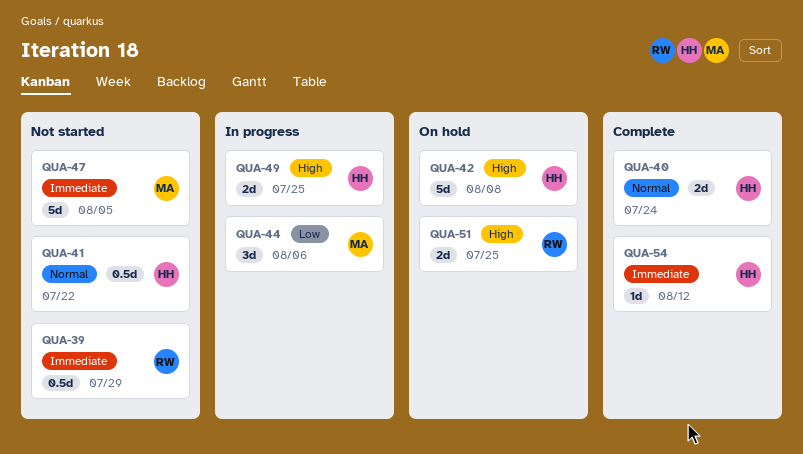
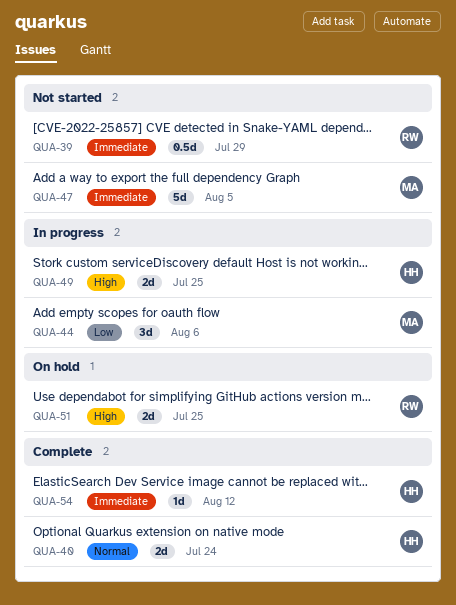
QUA-41: present -> none
QUA-42: present -> none

